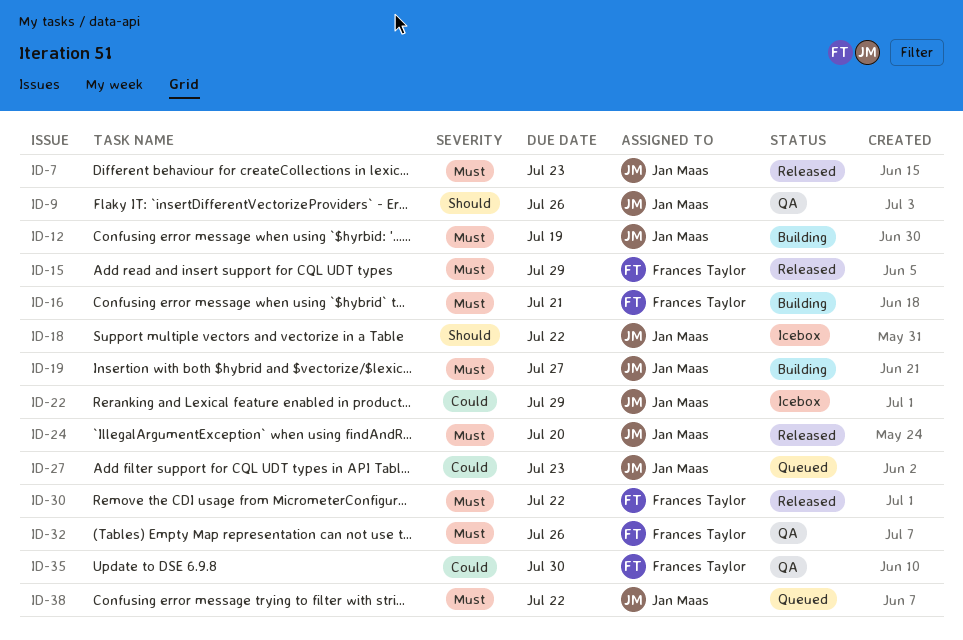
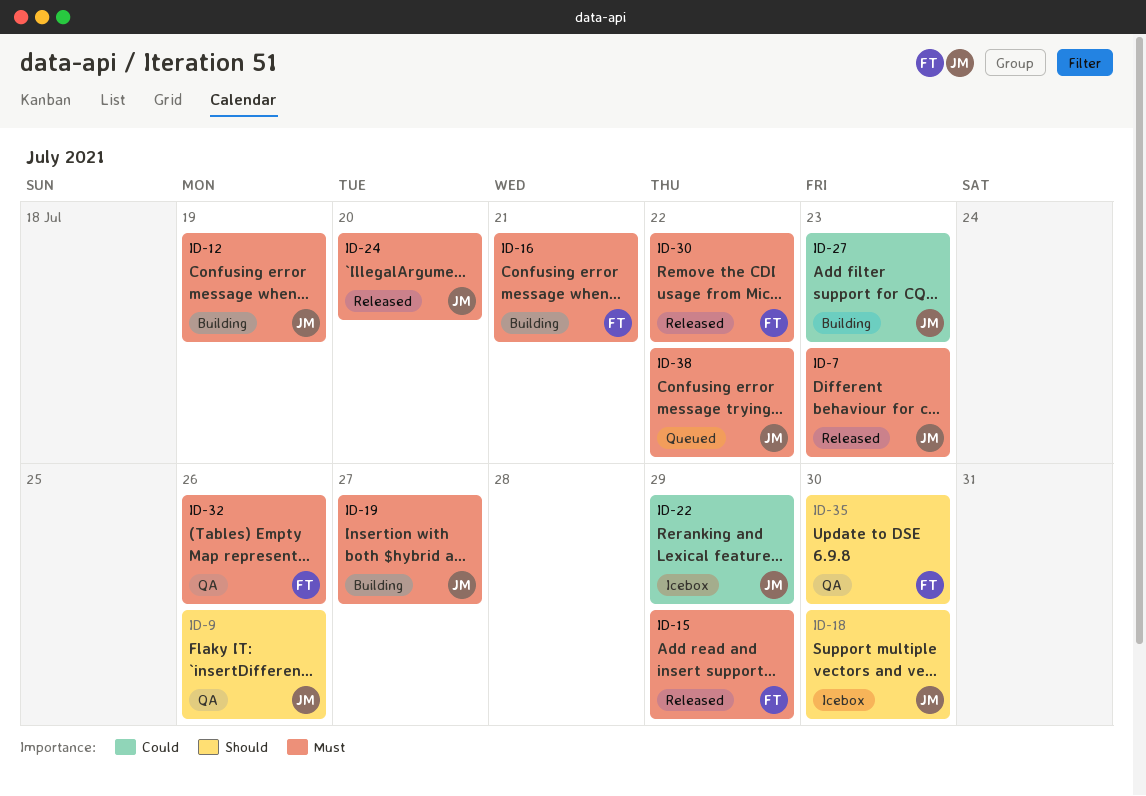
ID-18, due: Jul 22 -> Jul 30
ID-27, status: Queued -> Building
ID-35, priority: Could -> Should

